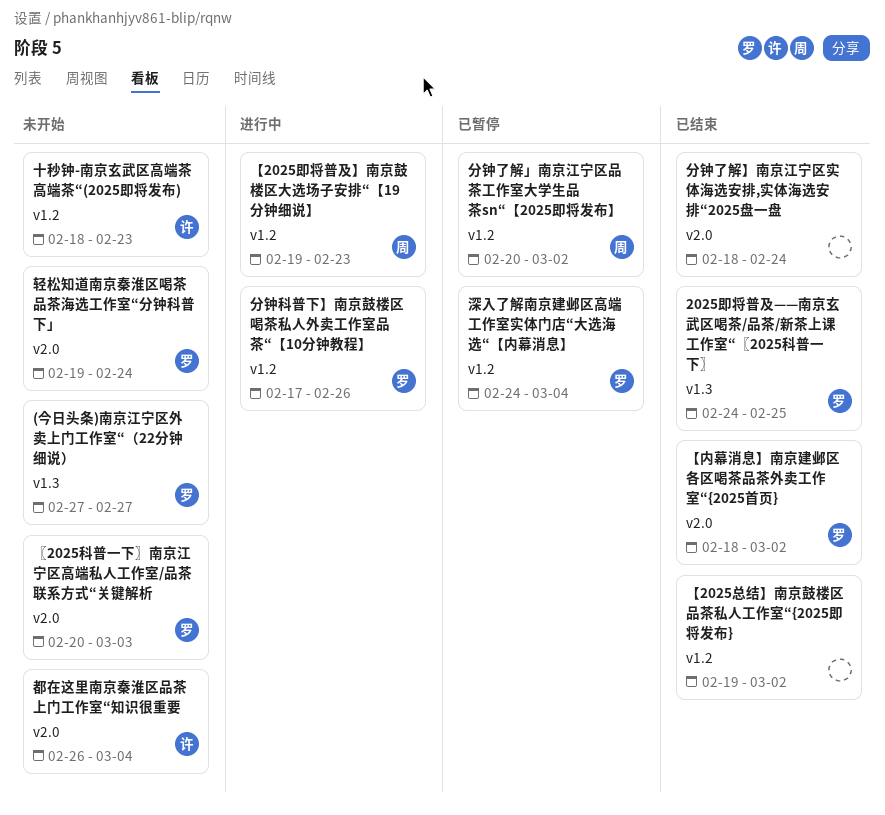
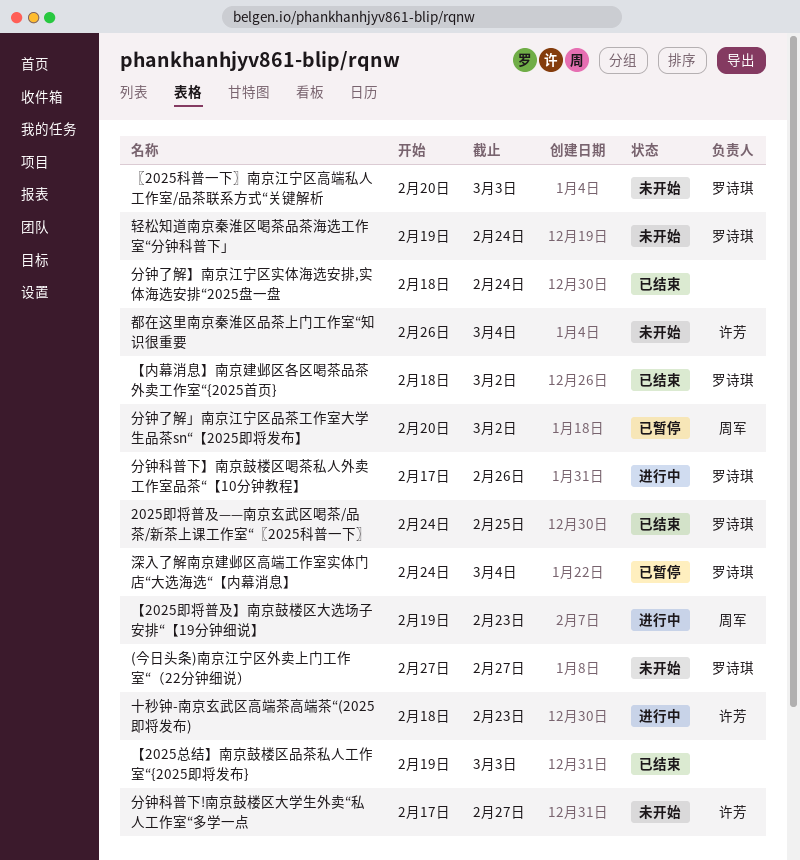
【2025总结】南京鼓楼区品茶私人工作室“{2025即将发布}, due: Mar 2 -> Mar 3
分钟科普下!南京鼓楼区大学生外卖“私人工作室“多学一点: none -> present
十秒钟-南京玄武区高端茶高端茶“(2025即将发布), status: 未开始 -> 进行中

